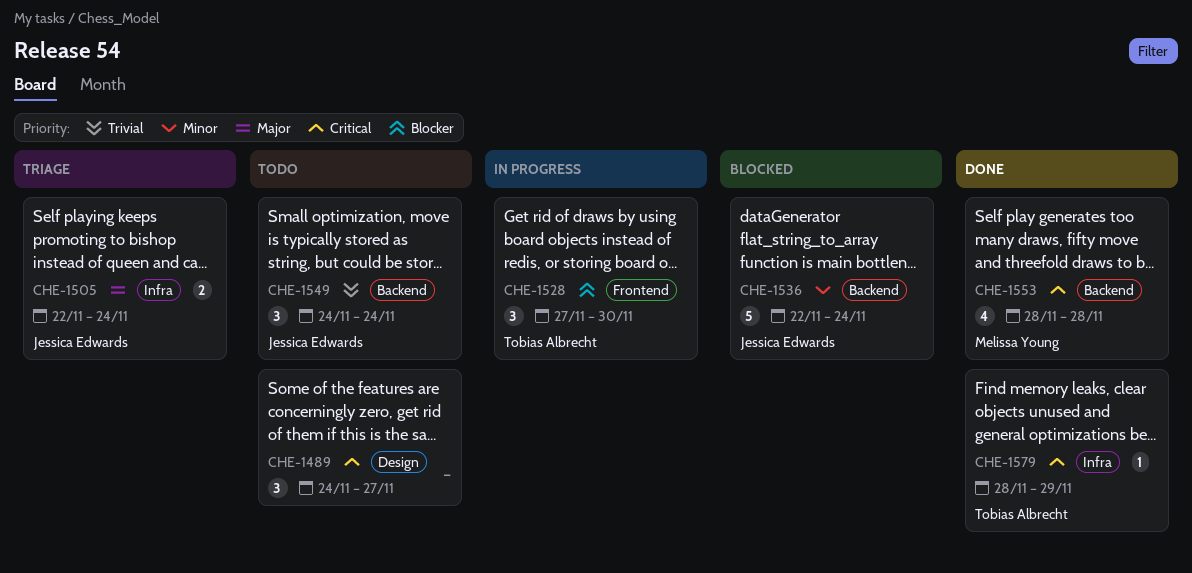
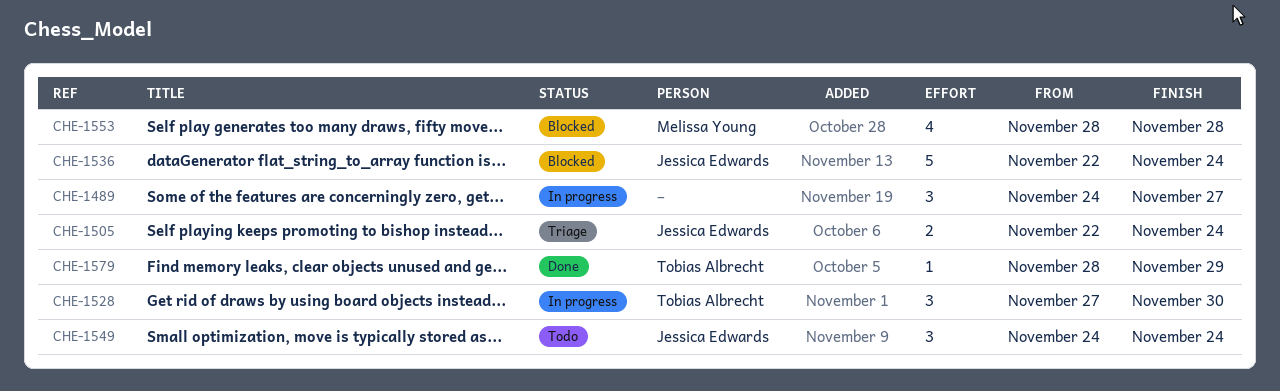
CHE-1489, status: Todo -> In progress
CHE-1553, status: Done -> Blocked

